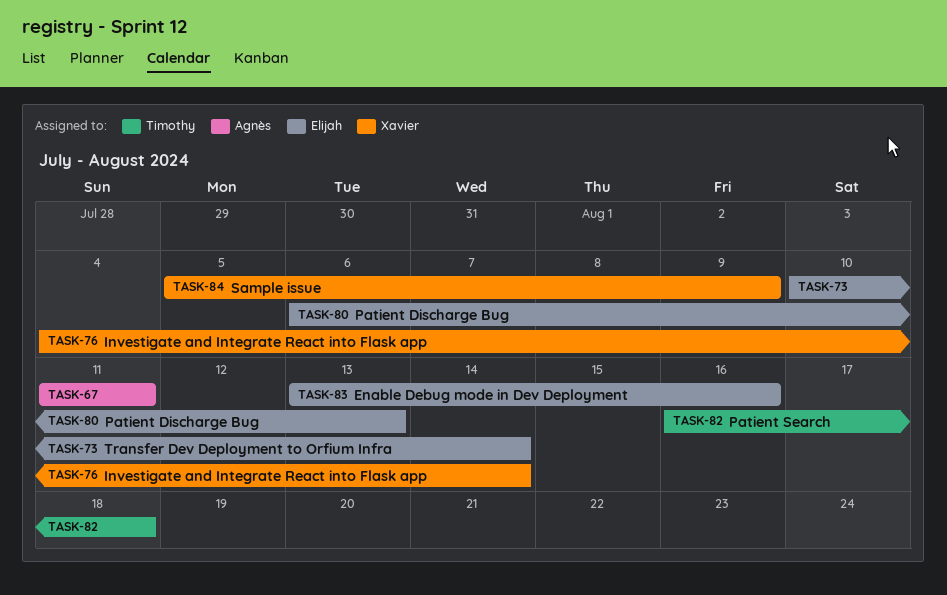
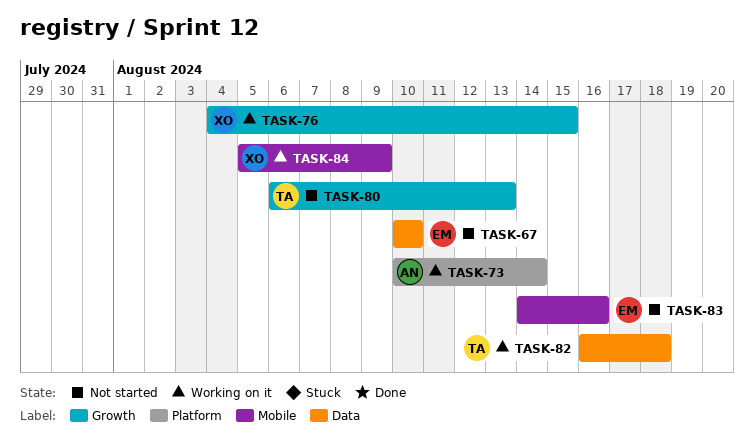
TASK-67, owner: Agnès -> Elijah
TASK-67, start: Aug 11 -> Aug 10
TASK-67, due: Aug 11 -> Aug 10
TASK-73, owner: Elijah -> Agnès
TASK-76, due: Aug 14 -> Aug 15
TASK-80, owner: Elijah -> Timothy
TASK-83, start: Aug 13 -> Aug 14

